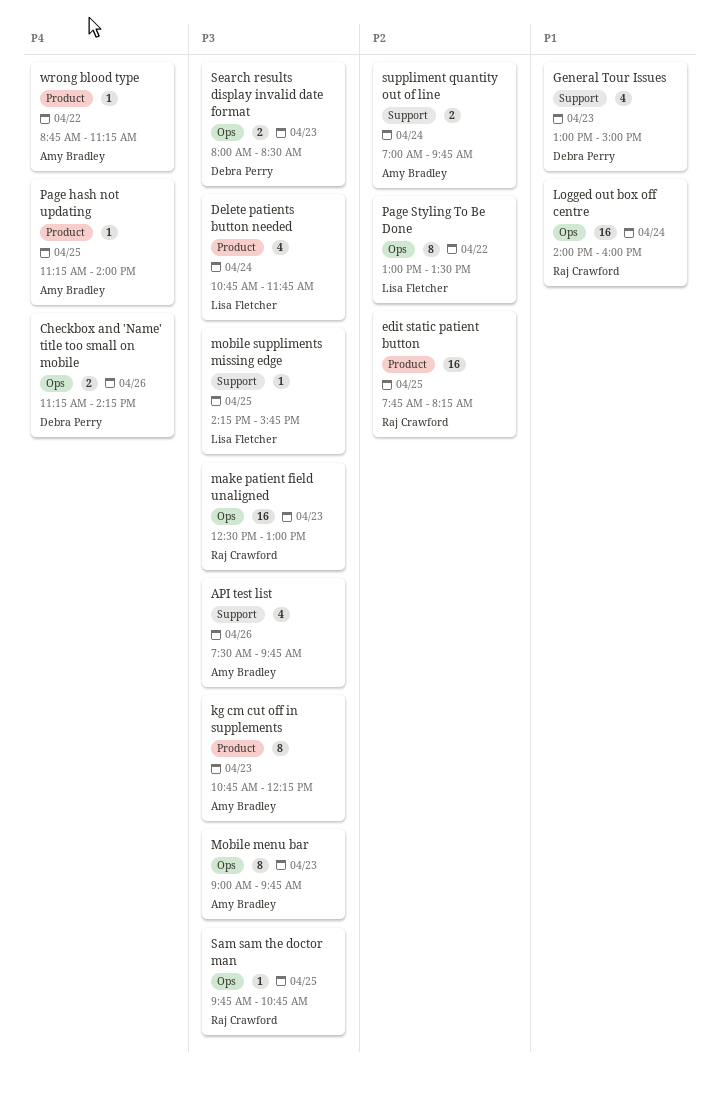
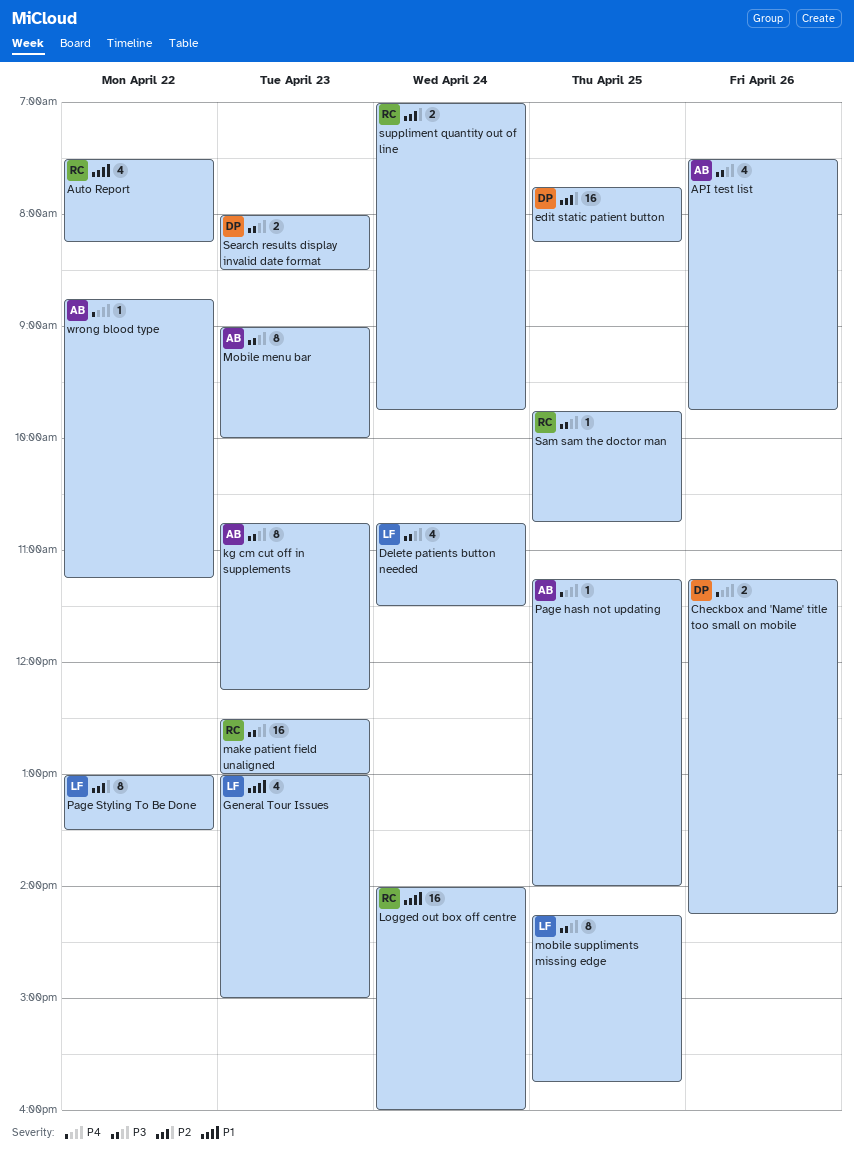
Auto Report: none -> present
Delete patients button needed, ends: 11:45 -> 11:30
edit static patient button, owner: Raj Crawford -> Debra Perry
General Tour Issues, owner: Debra Perry -> Lisa Fletcher
Mobile menu bar, ends: 09:45 -> 10:00
mobile suppliments missing edge, estimate: 1 -> 8
suppliment quantity out of line, owner: Amy Bradley -> Raj Crawford

